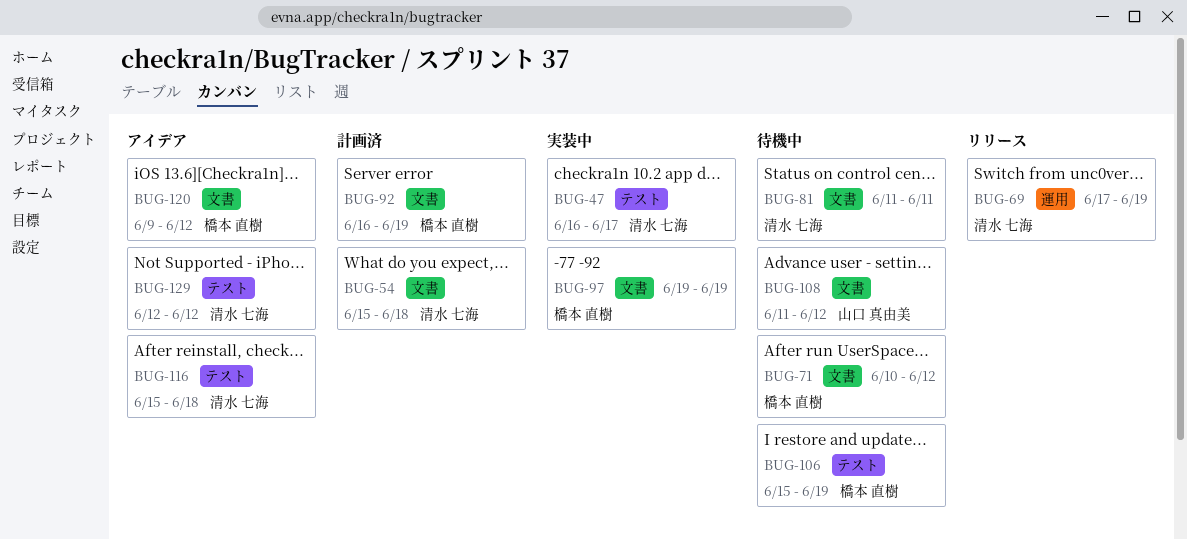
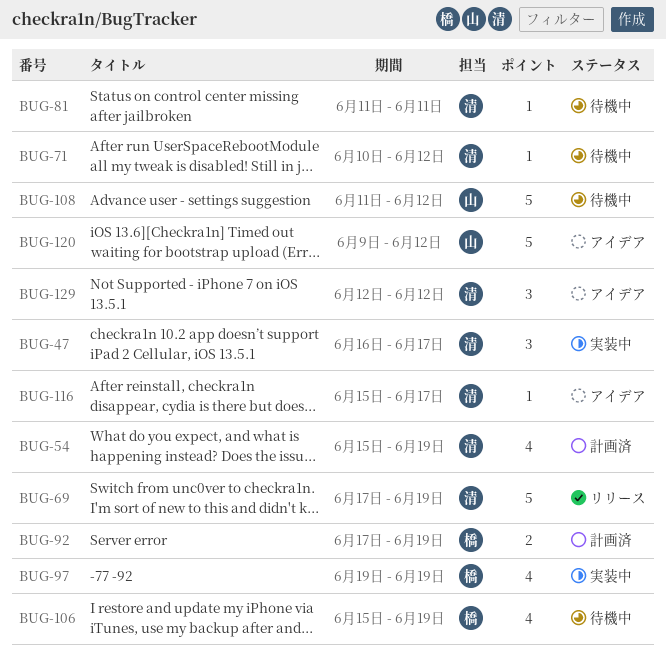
BUG-54, due: Jun 18 -> Jun 19
BUG-71, owner: 橋本 直樹 -> 清水 七海
BUG-92, start: Jun 16 -> Jun 17
BUG-116, due: Jun 18 -> Jun 17
BUG-120, owner: 橋本 直樹 -> 山口 真由美

